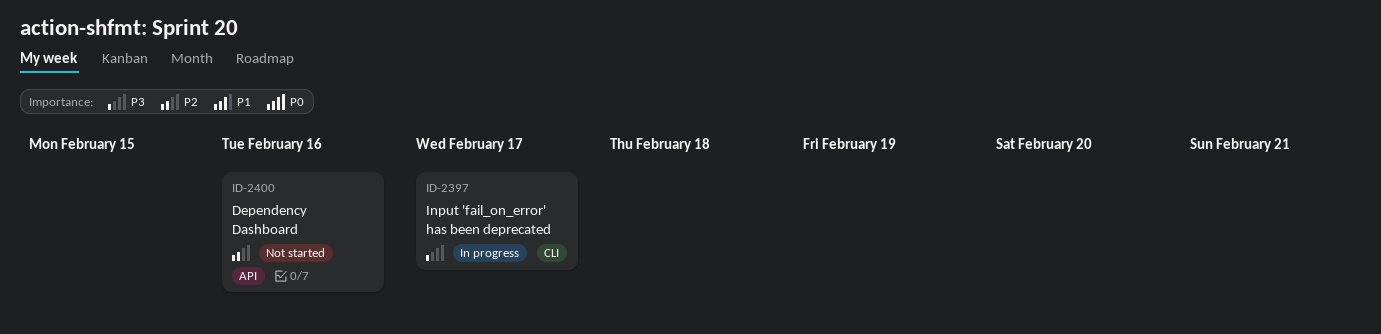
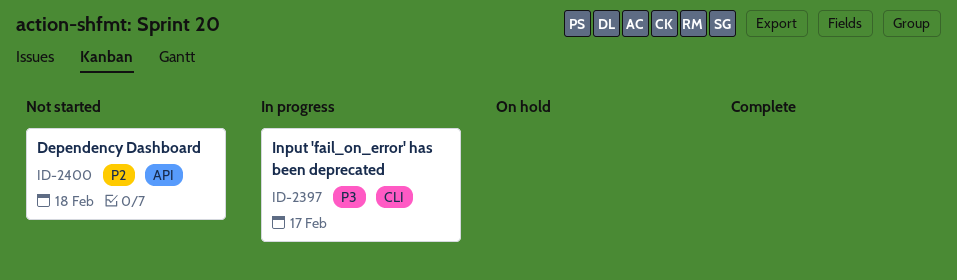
ID-2400, due: Feb 16 -> Feb 18

